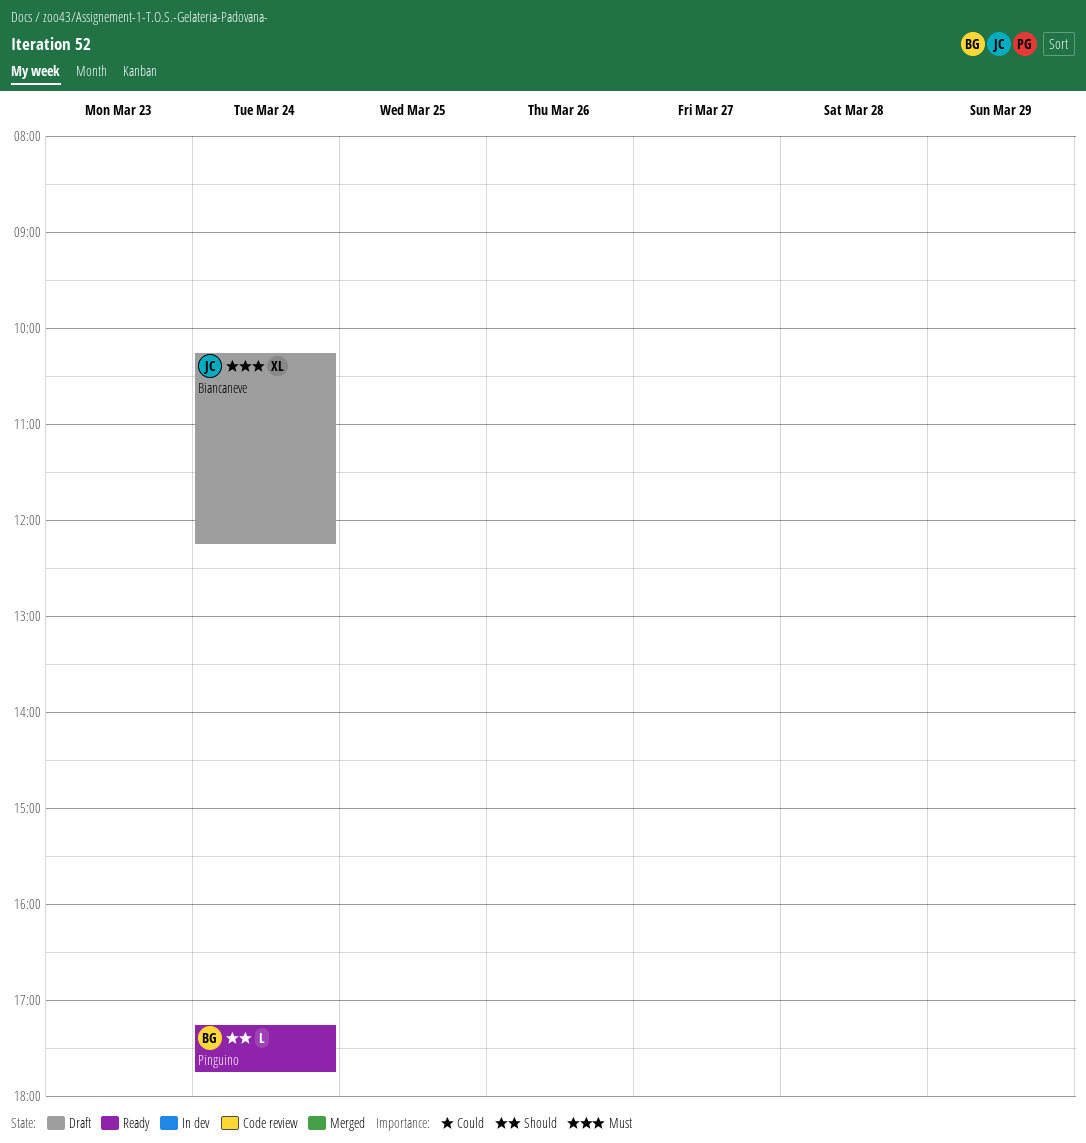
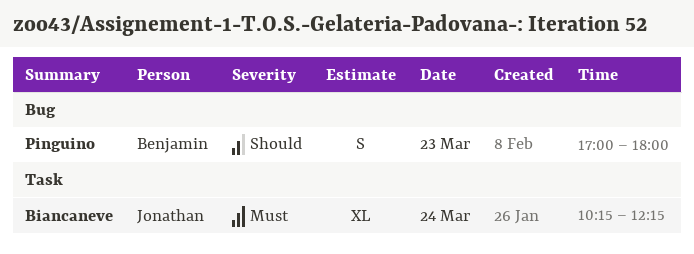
Pinguino, estimate: L -> S
Pinguino, day: Mar 24 -> Mar 23
Pinguino, begins: 17:15 -> 17:00
Pinguino, ends: 17:45 -> 18:00

